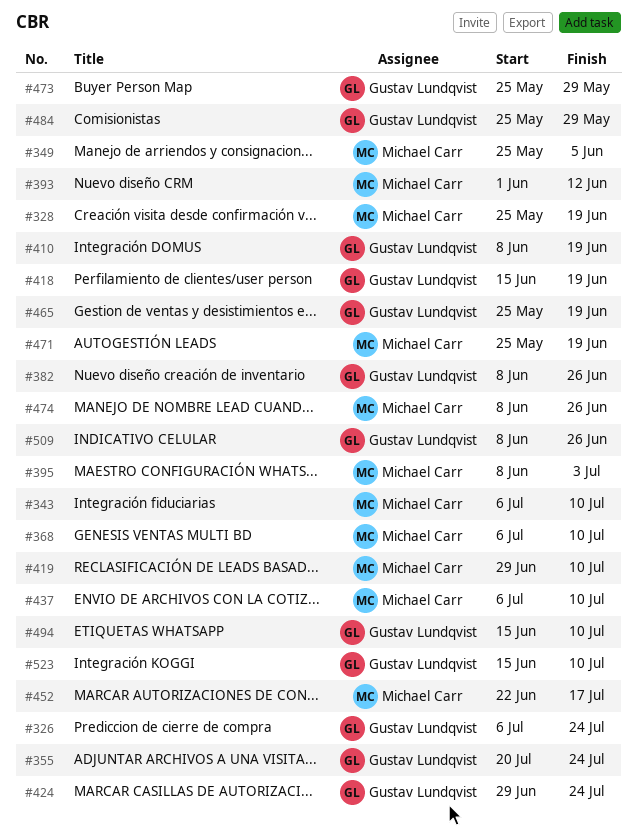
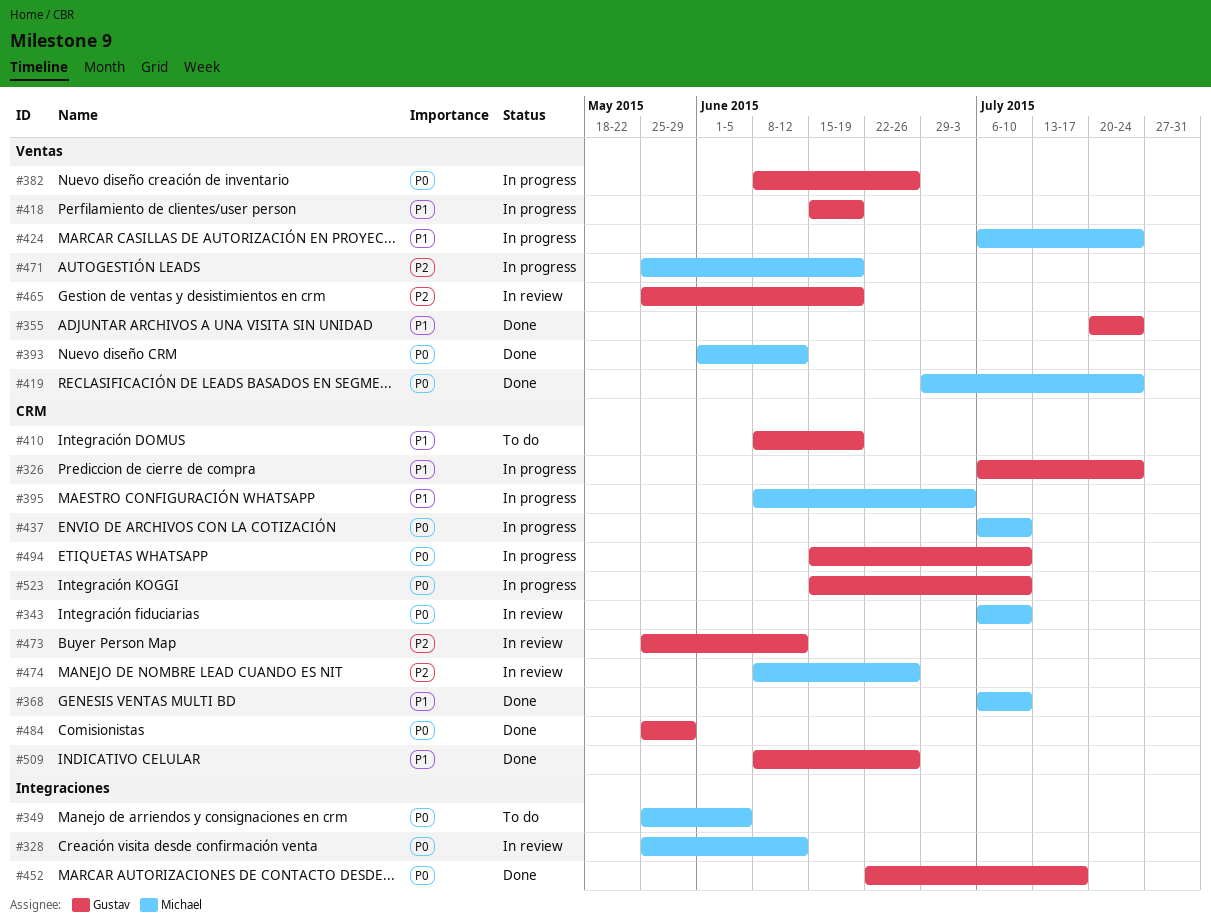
#328, due: Jun 19 -> Jun 12
#419, due: Jul 10 -> Jul 24
#424, owner: Gustav Lundqvist -> Michael Carr
#424, start: Jun 29 -> Jul 6
#452, owner: Michael Carr -> Gustav Lundqvist
#473, due: May 29 -> Jun 12

